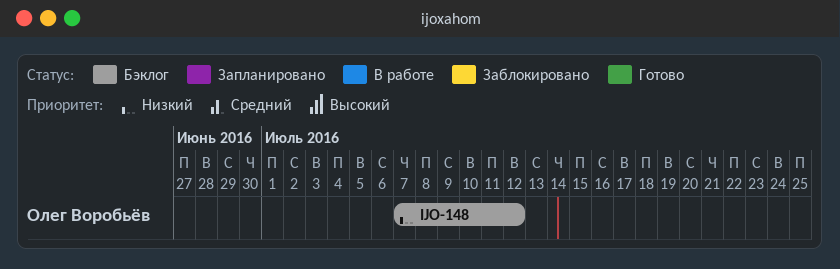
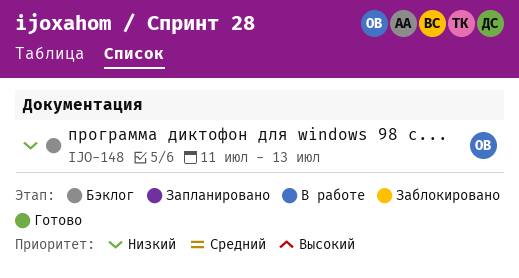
IJO-148, start: Jul 7 -> Jul 11
IJO-148, due: Jul 12 -> Jul 13

